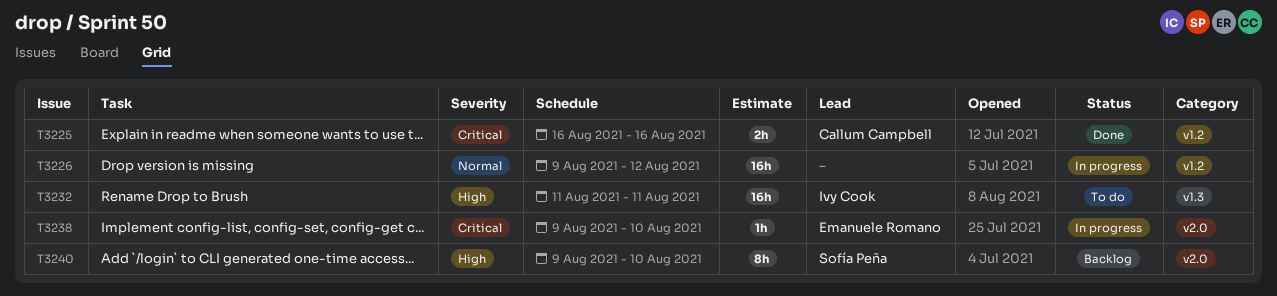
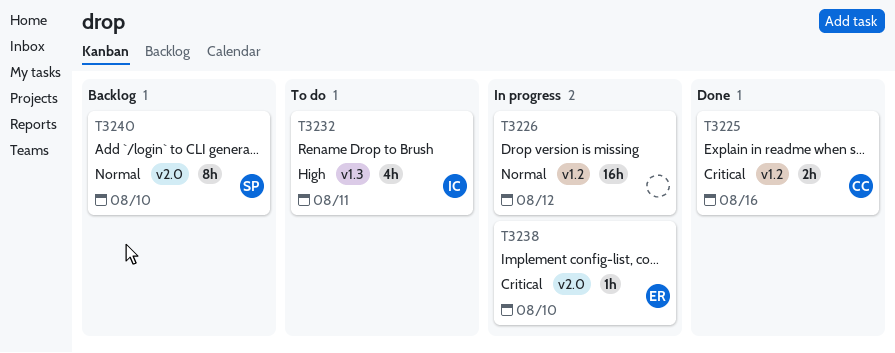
T3232, estimate: 16h -> 4h
T3240, priority: High -> Normal

